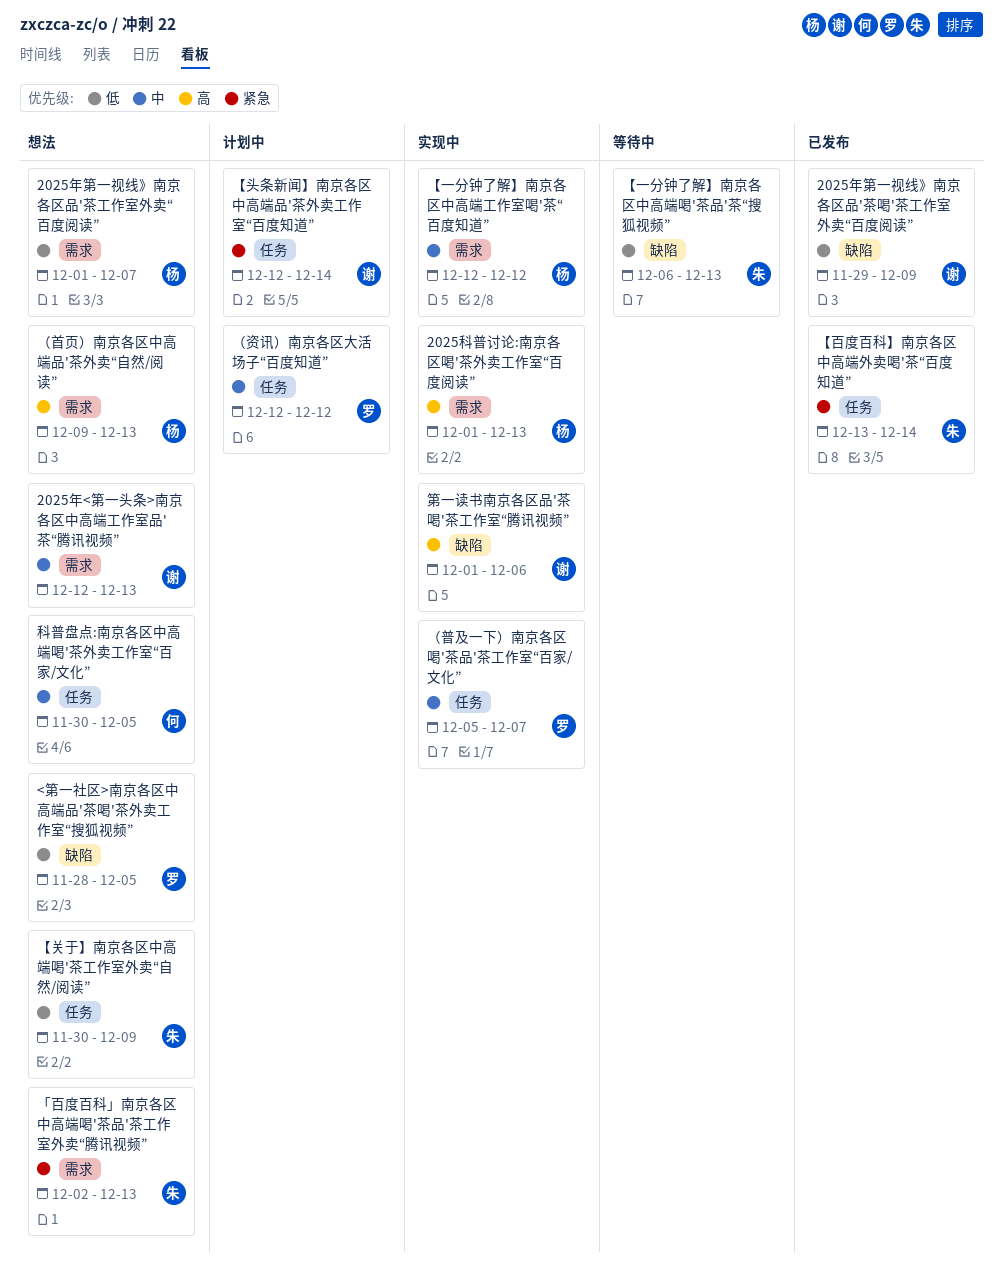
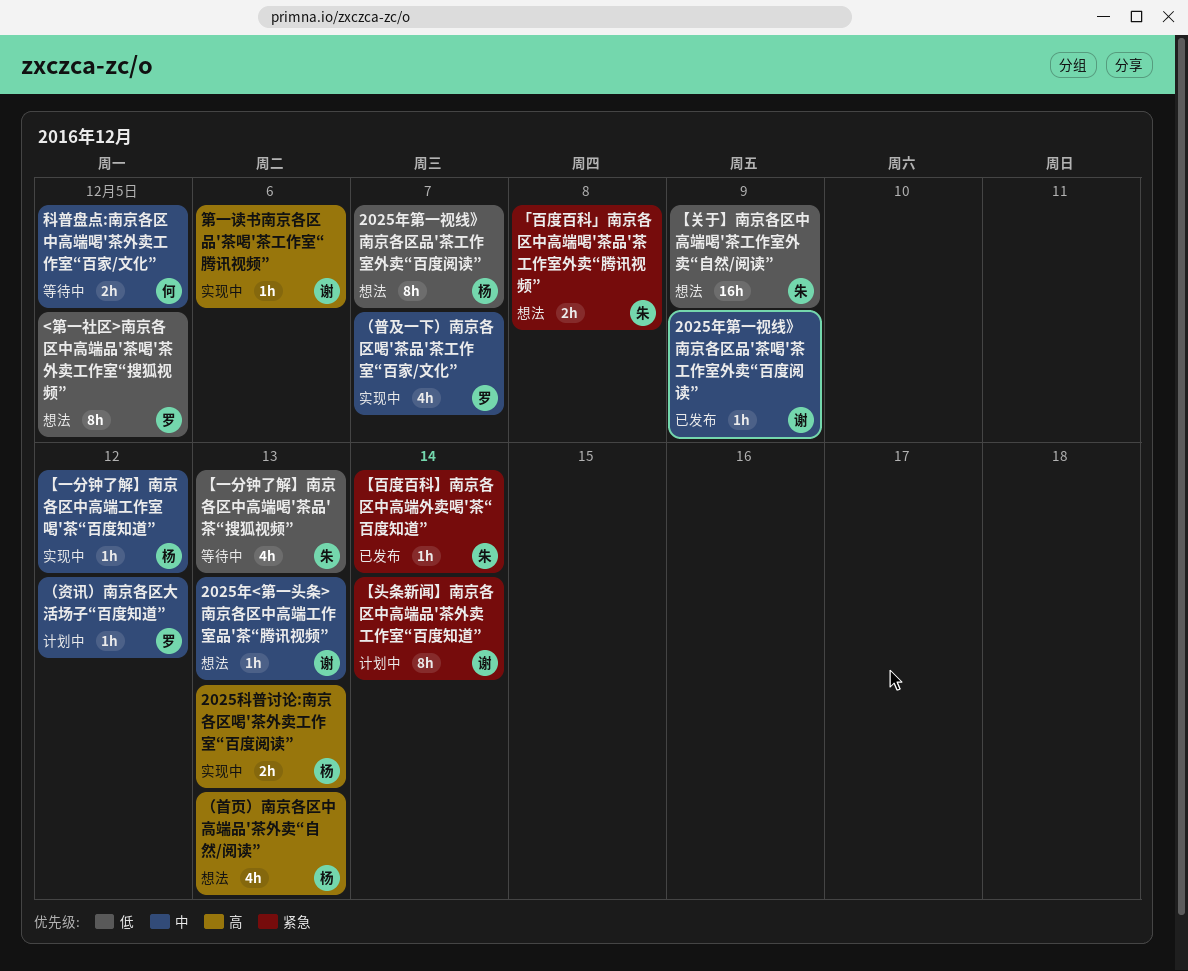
2025年第一视线》南京各区品'茶喝'茶工作室外卖“百度阅读”, priority: 低 -> 中
「百度百科」南京各区中高端喝'茶品'茶工作室外卖“腾讯视频”, due: Dec 13 -> Dec 8
科普盘点:南京各区中高端喝'茶外卖工作室“百家/文化”, status: 想法 -> 等待中

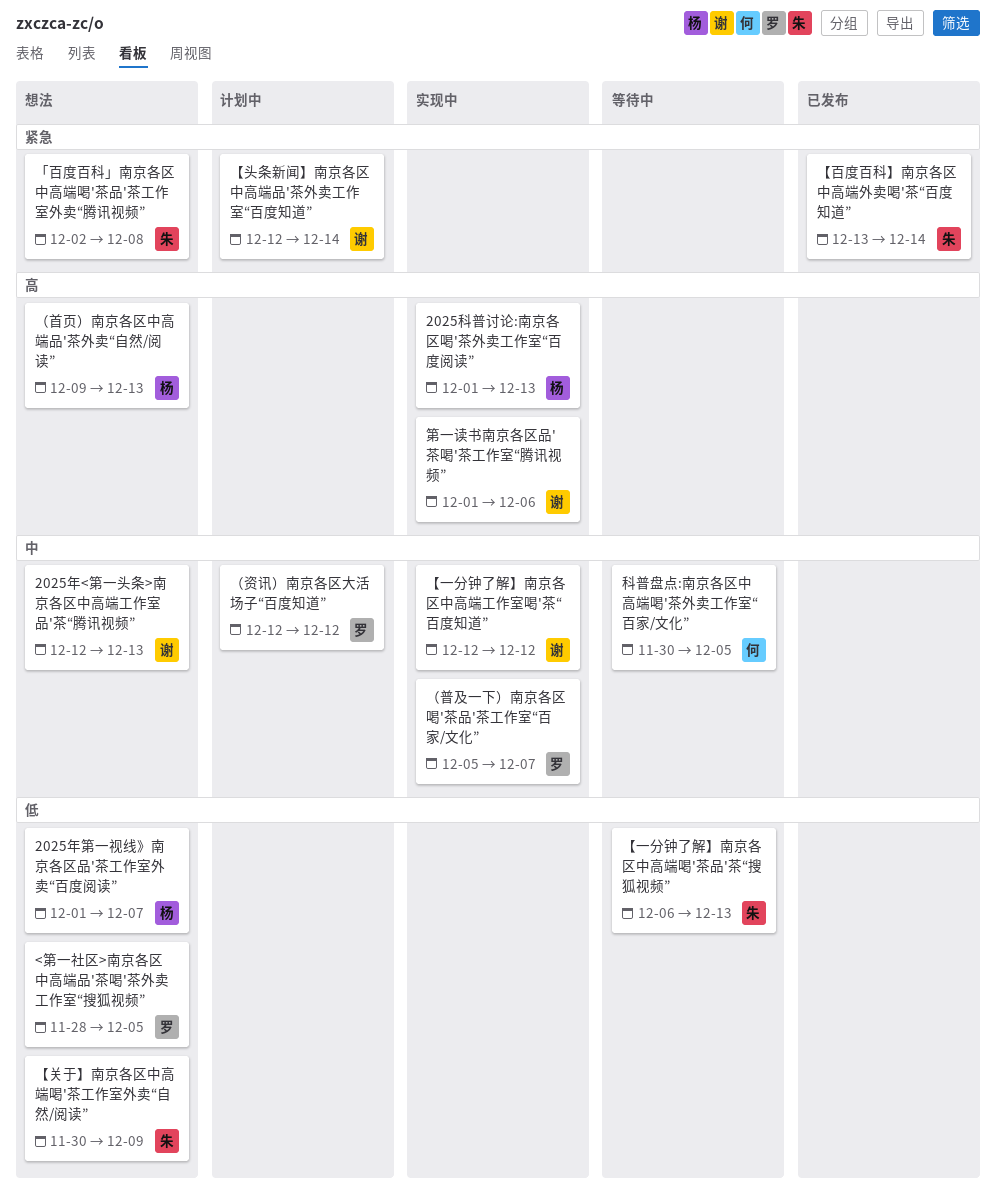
2025年第一视线》南京各区品'茶喝'茶工作室外卖“百度阅读”: present -> none
【一分钟了解】南京各区中高端工作室喝'茶“百度知道”, owner: 杨 -> 谢

